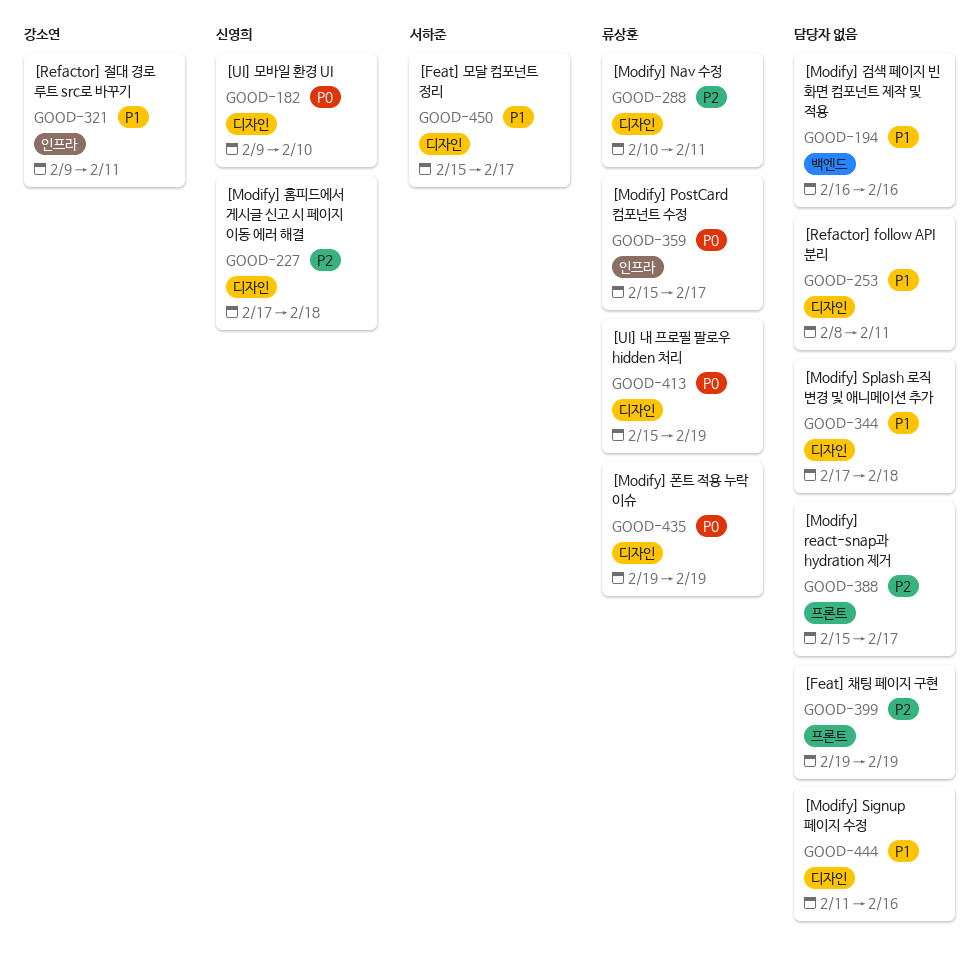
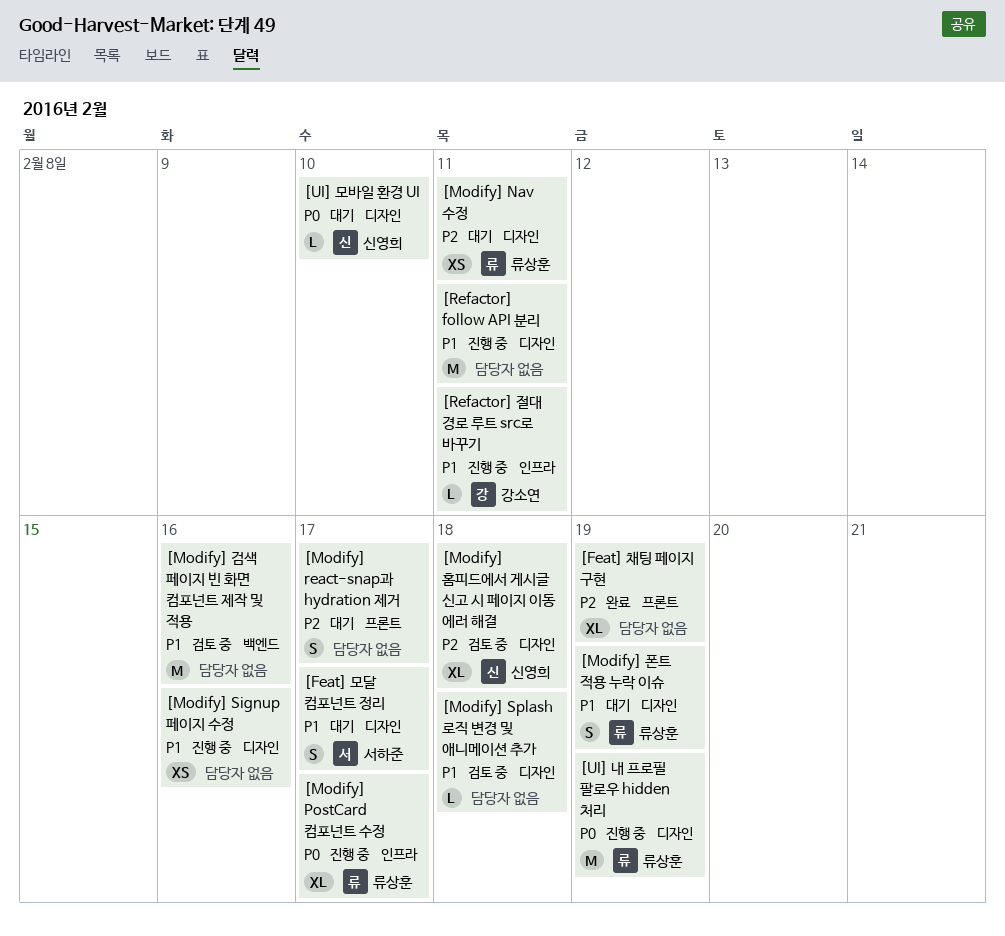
[Modify] 폰트 적용 누락 이슈, priority: P0 -> P1

